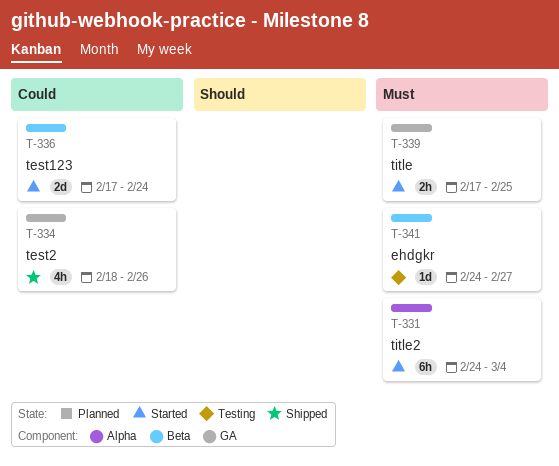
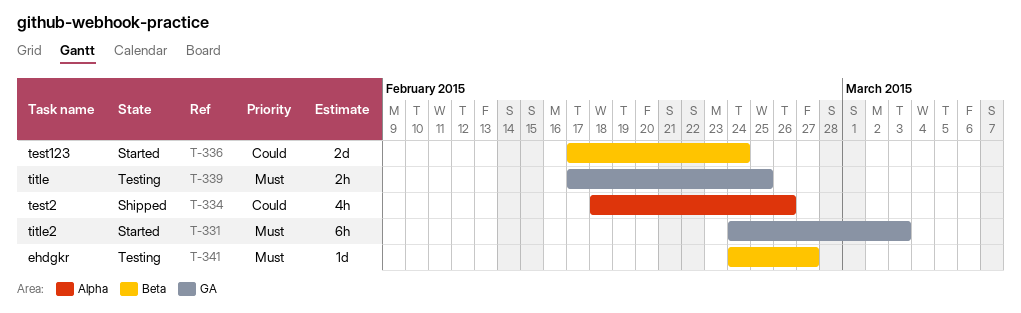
T-331, label: Alpha -> GA
T-331, due: Mar 4 -> Mar 3
T-334, label: GA -> Alpha
T-339, status: Started -> Testing

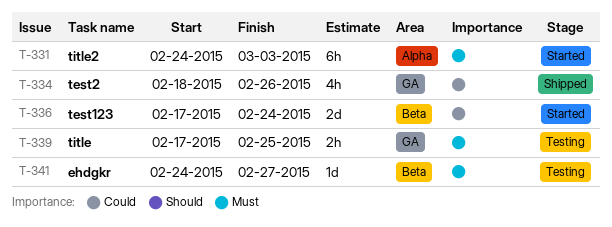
T-331, label: GA -> Alpha
T-334, label: Alpha -> GA

